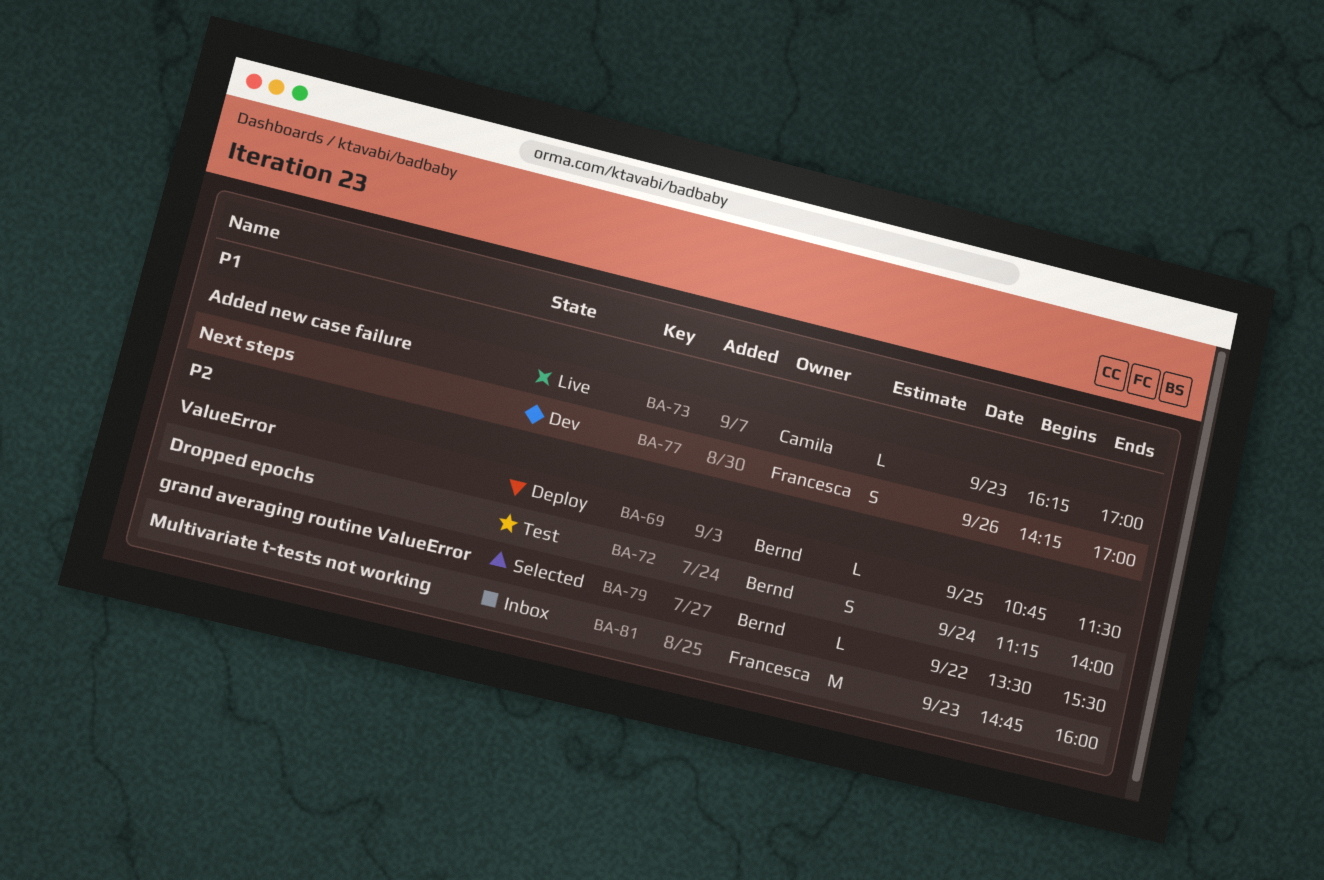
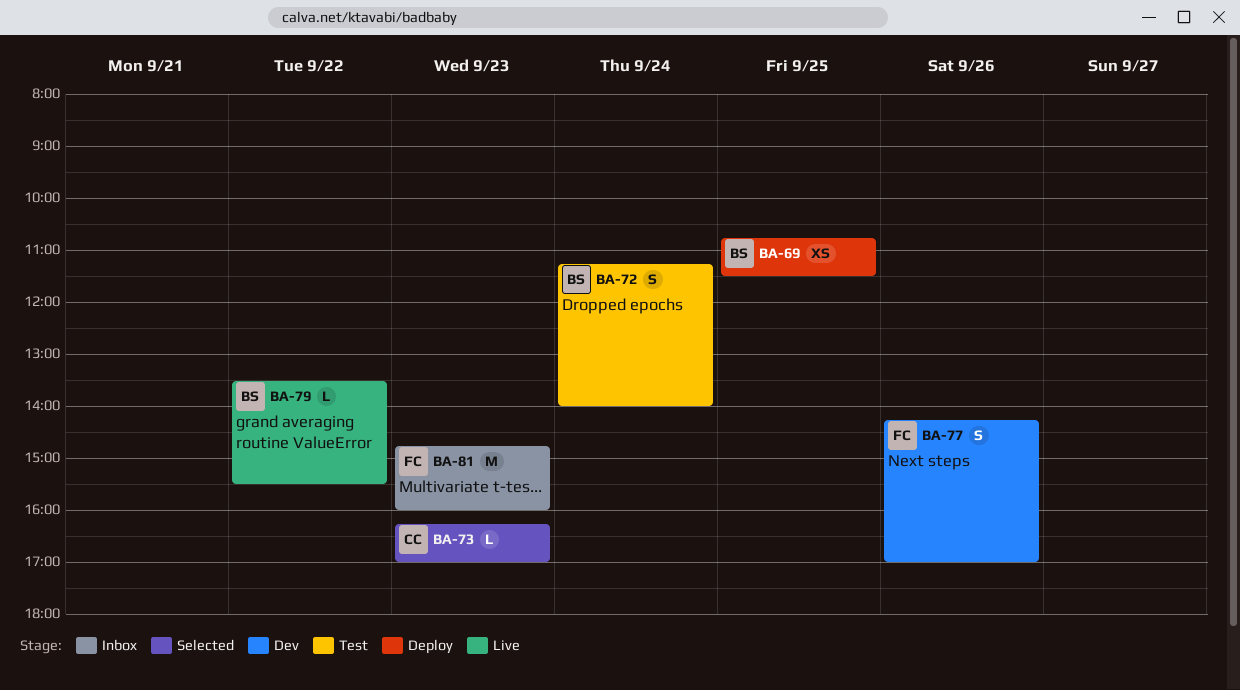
BA-69, estimate: L -> XS
BA-73, status: Live -> Selected
BA-79, status: Selected -> Live

